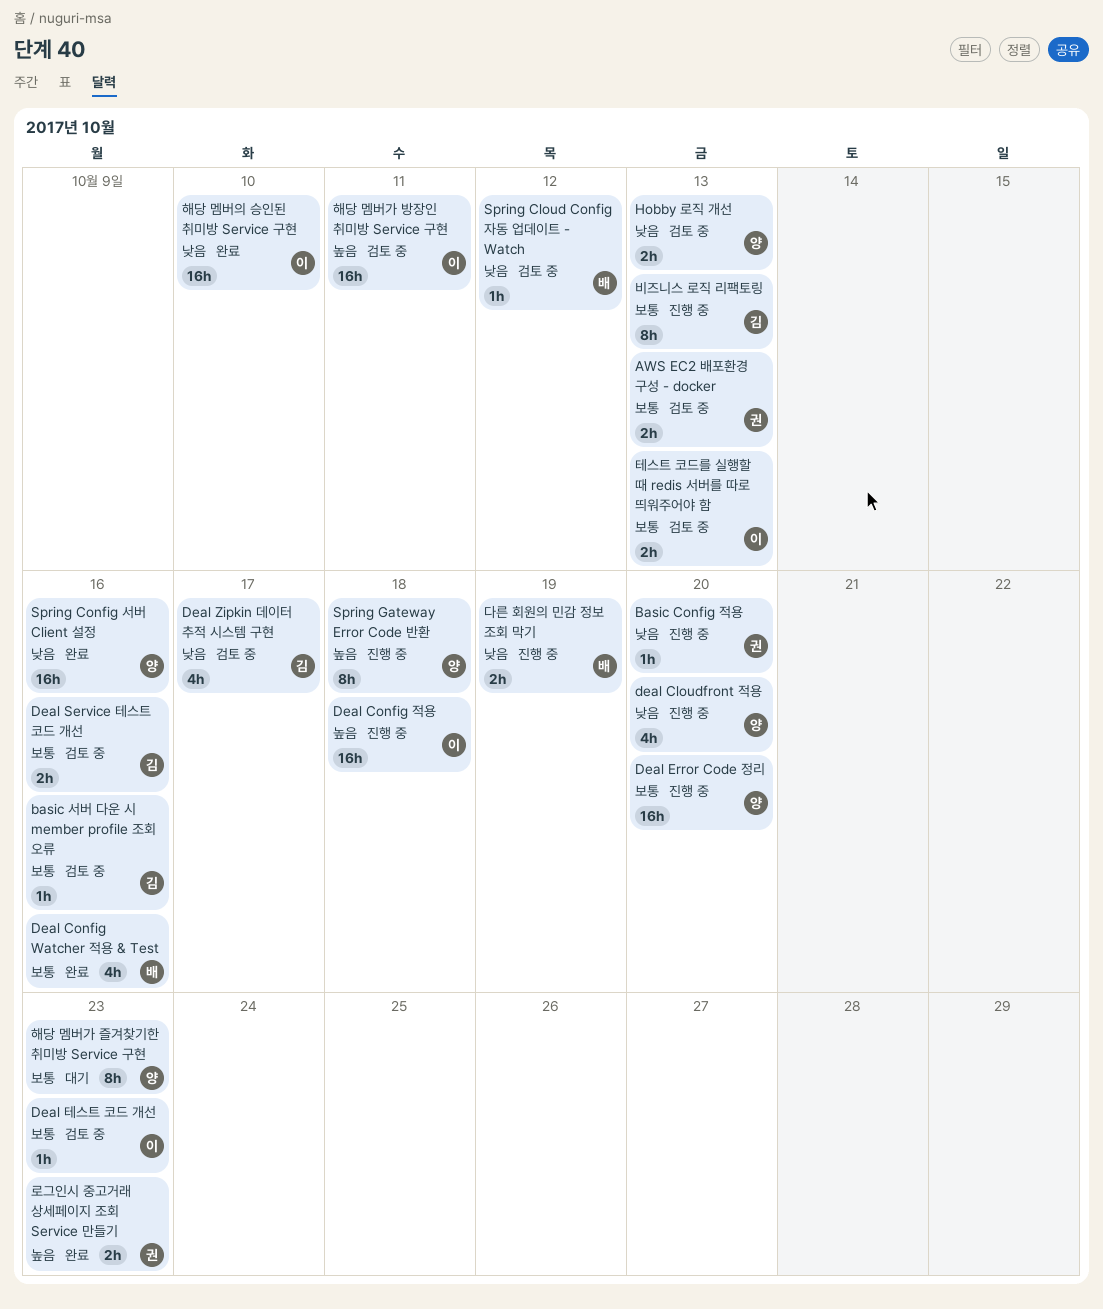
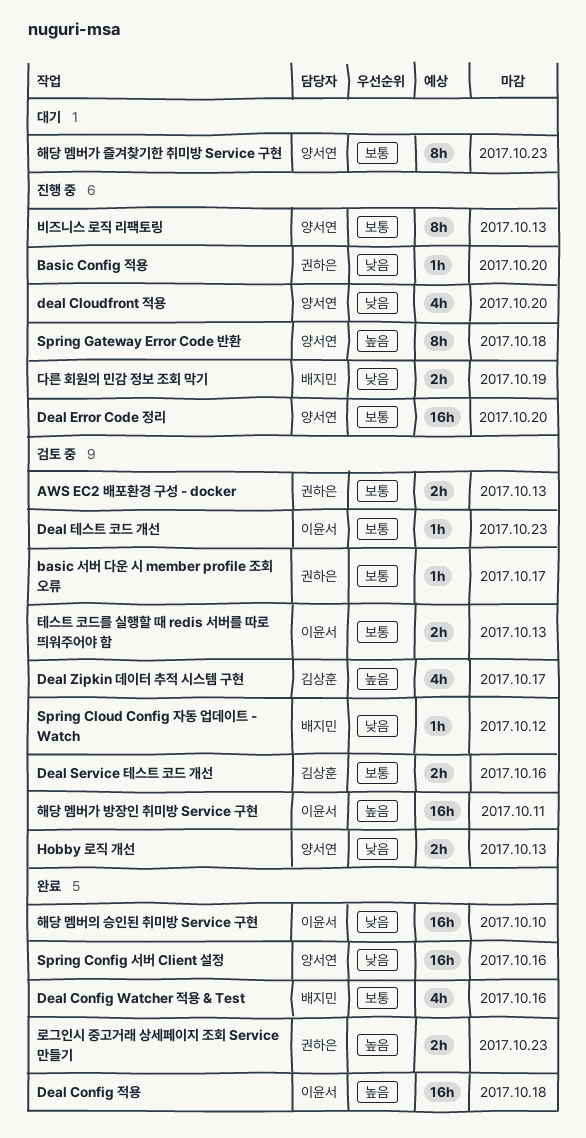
basic 서버 다운 시 member profile 조회 오류, owner: 김상훈 -> 권하은
basic 서버 다운 시 member profile 조회 오류, due: Oct 16 -> Oct 17
Deal Config 적용, status: 진행 중 -> 완료
Deal Zipkin 데이터 추적 시스템 구현, priority: 낮음 -> 높음
비즈니스 로직 리팩토링, owner: 김상훈 -> 양서연

